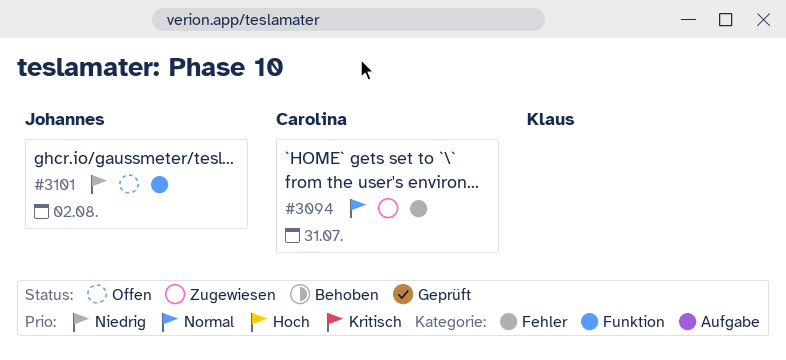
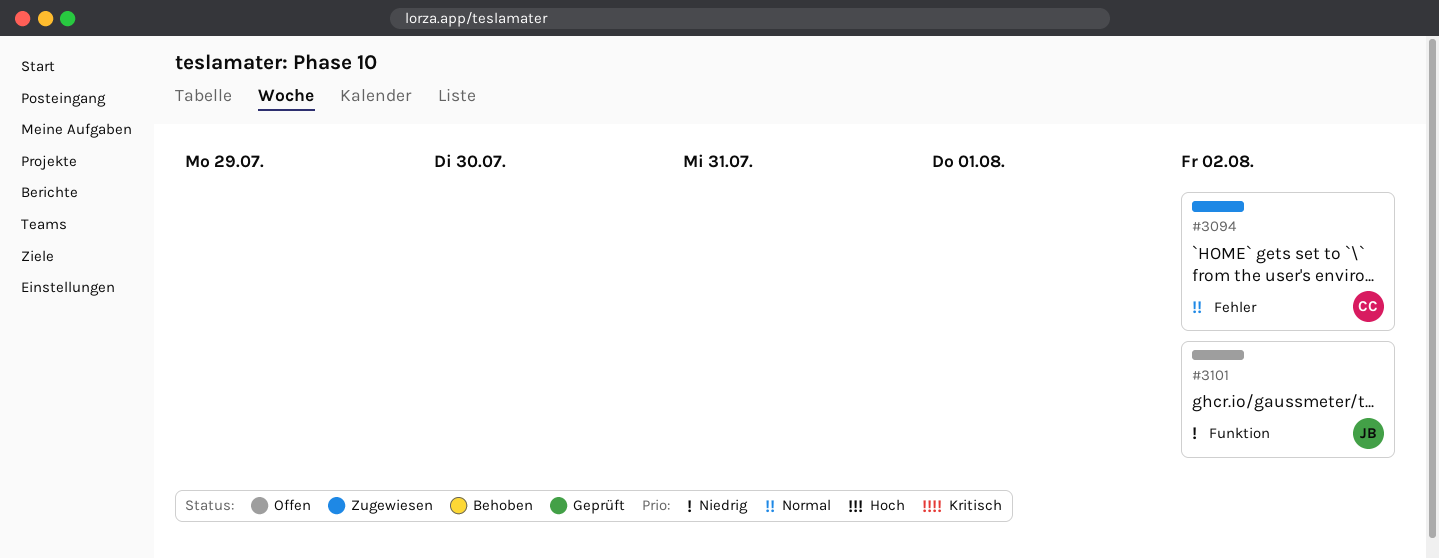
#3094, due: Jul 31 -> Aug 2

